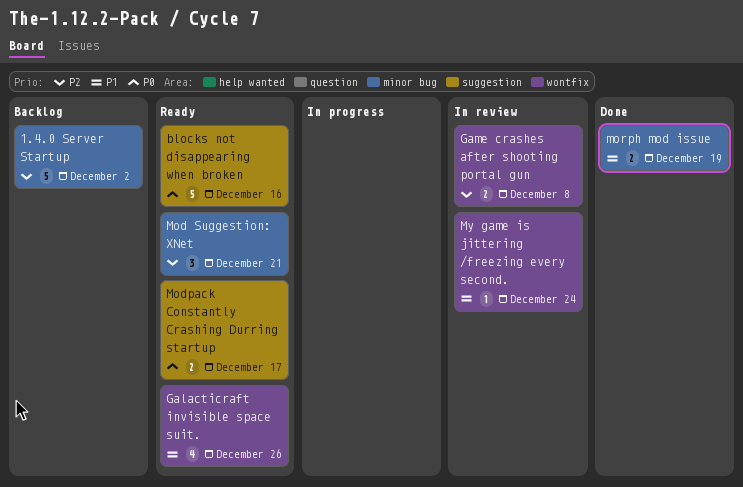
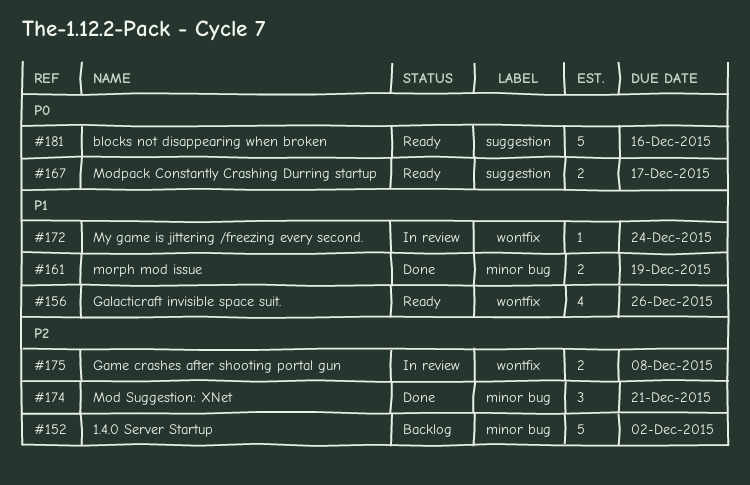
Mod Suggestion: XNet, status: Ready -> Done

